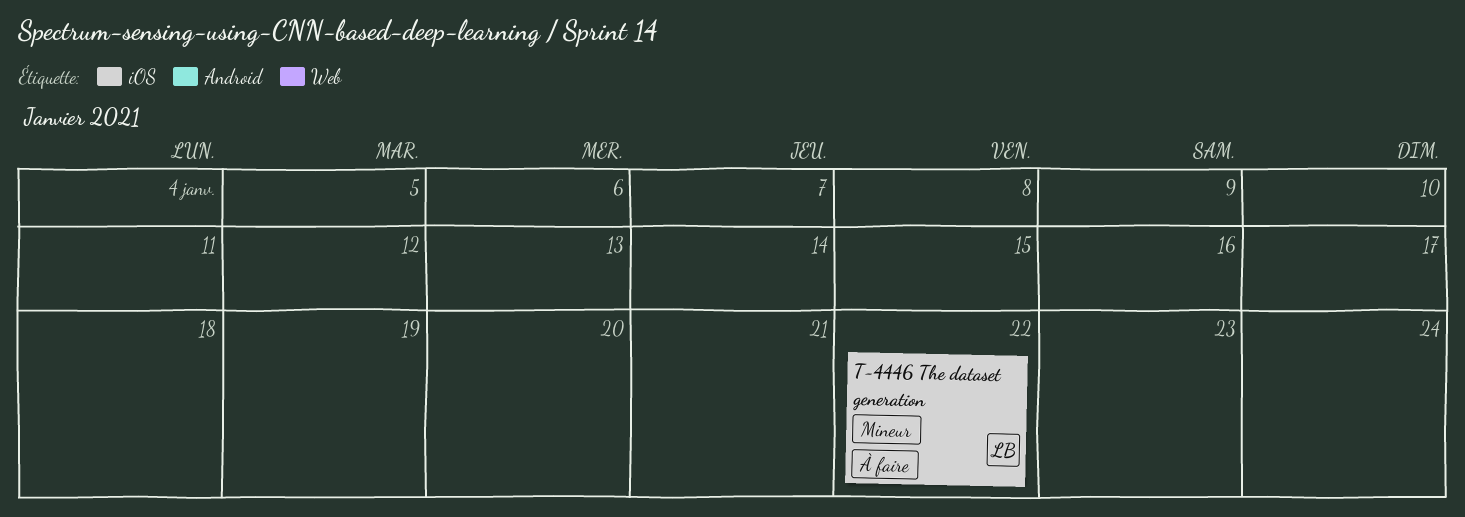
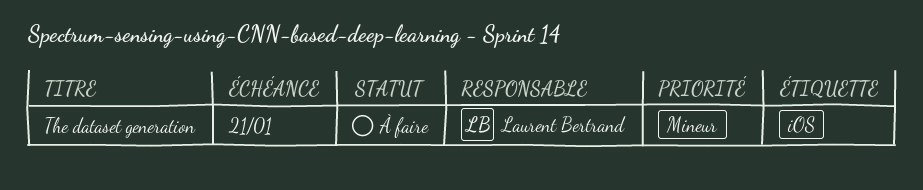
The dataset generation, due: Jan 22 -> Jan 21

